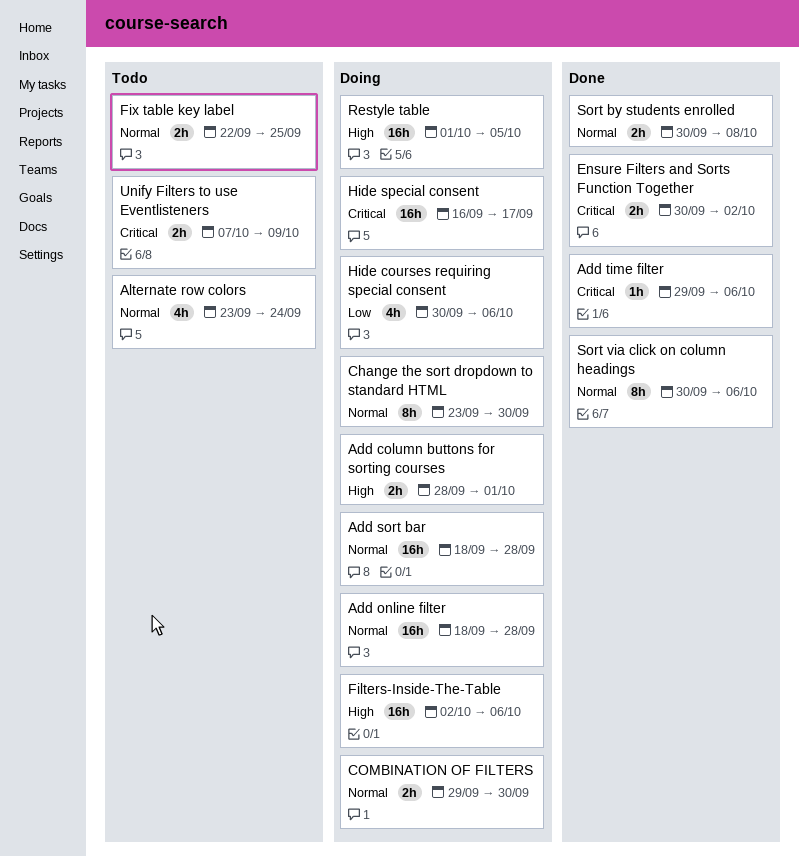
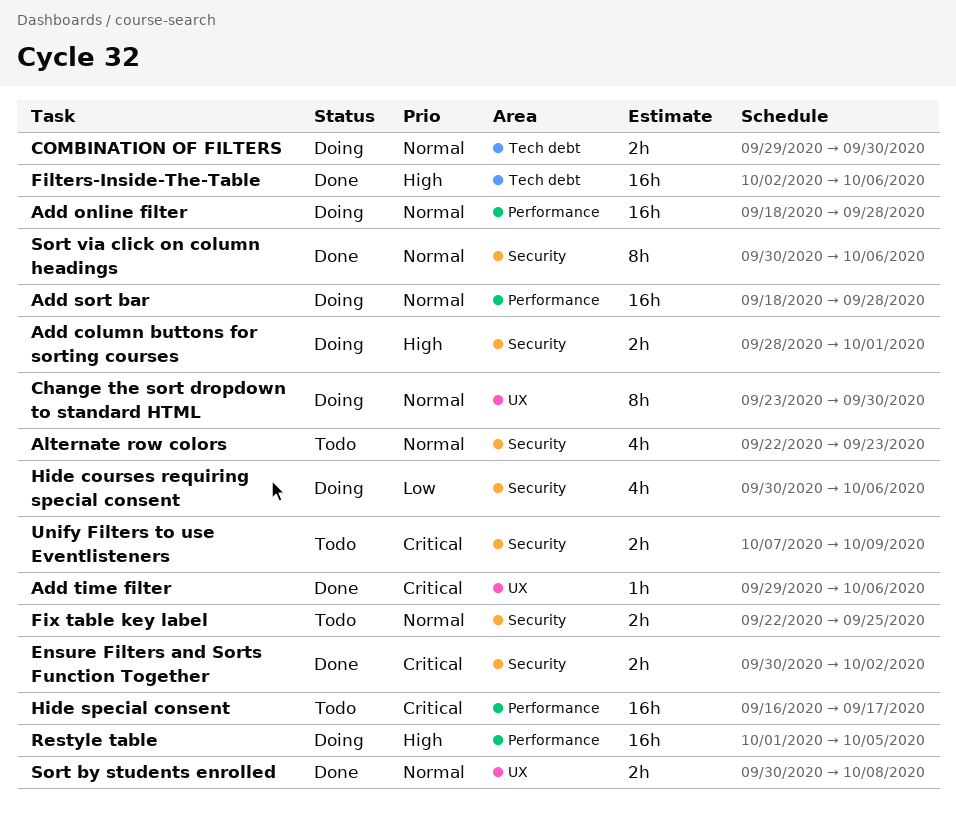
Alternate row colors, start: Sep 23 -> Sep 22
Alternate row colors, due: Sep 24 -> Sep 23
Filters-Inside-The-Table, status: Doing -> Done
Hide special consent, status: Doing -> Todo

